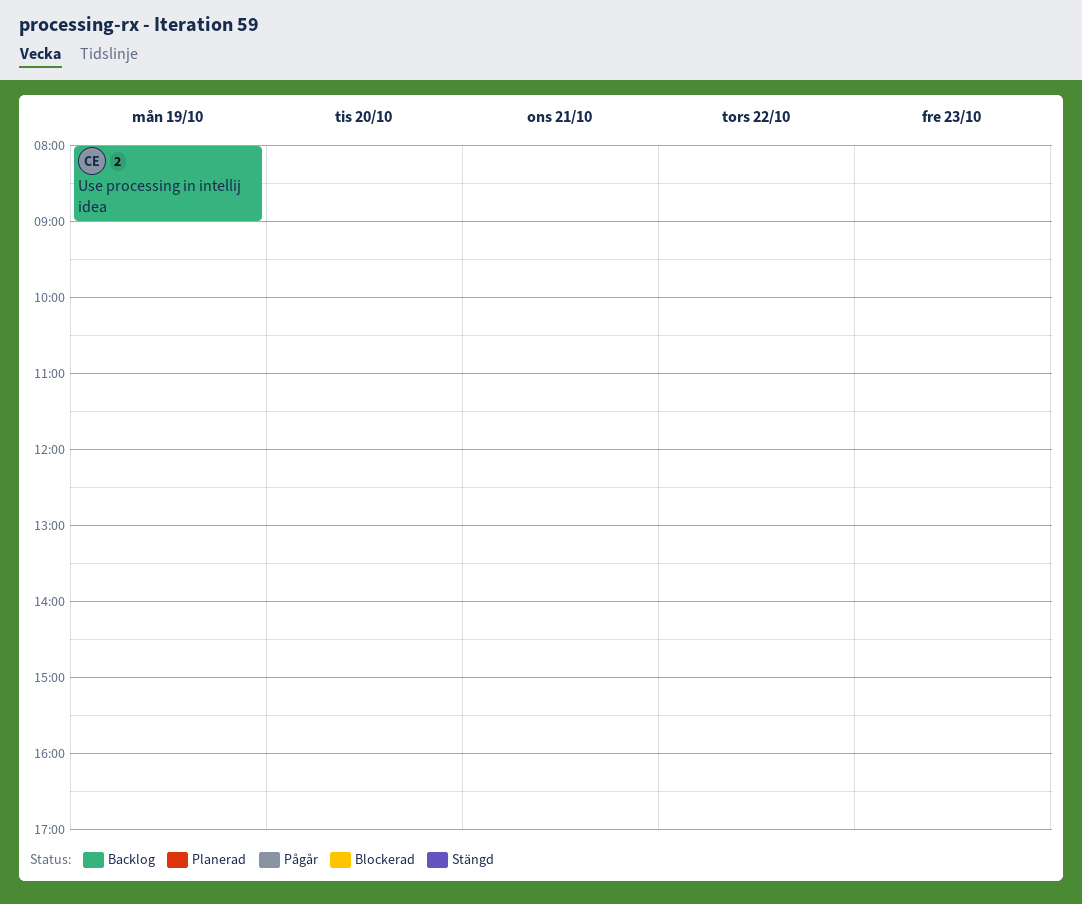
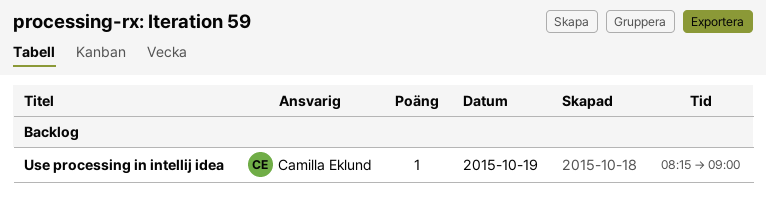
Use processing in intellij idea, estimate: 2 -> 1
Use processing in intellij idea, begins: 08:00 -> 08:15

